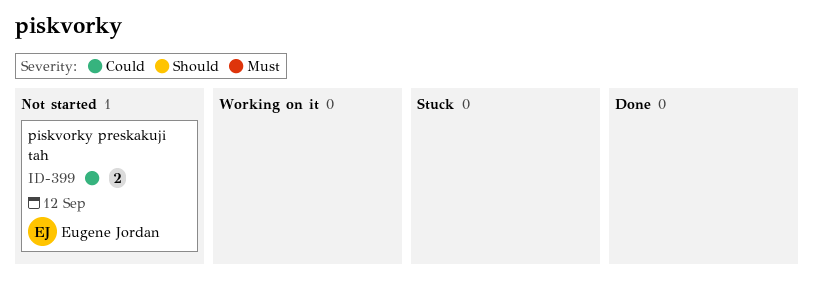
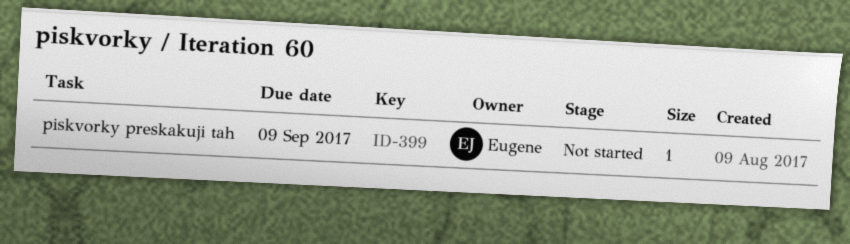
ID-399, estimate: 2 -> 1
ID-399, due: Sep 12 -> Sep 9

